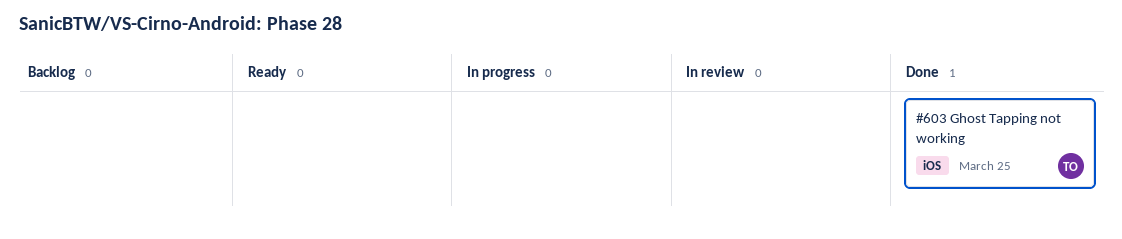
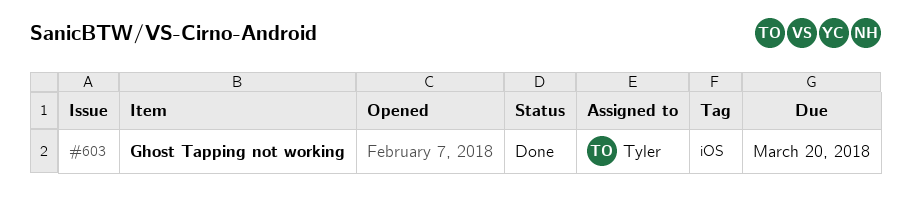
#603, due: Mar 25 -> Mar 20

